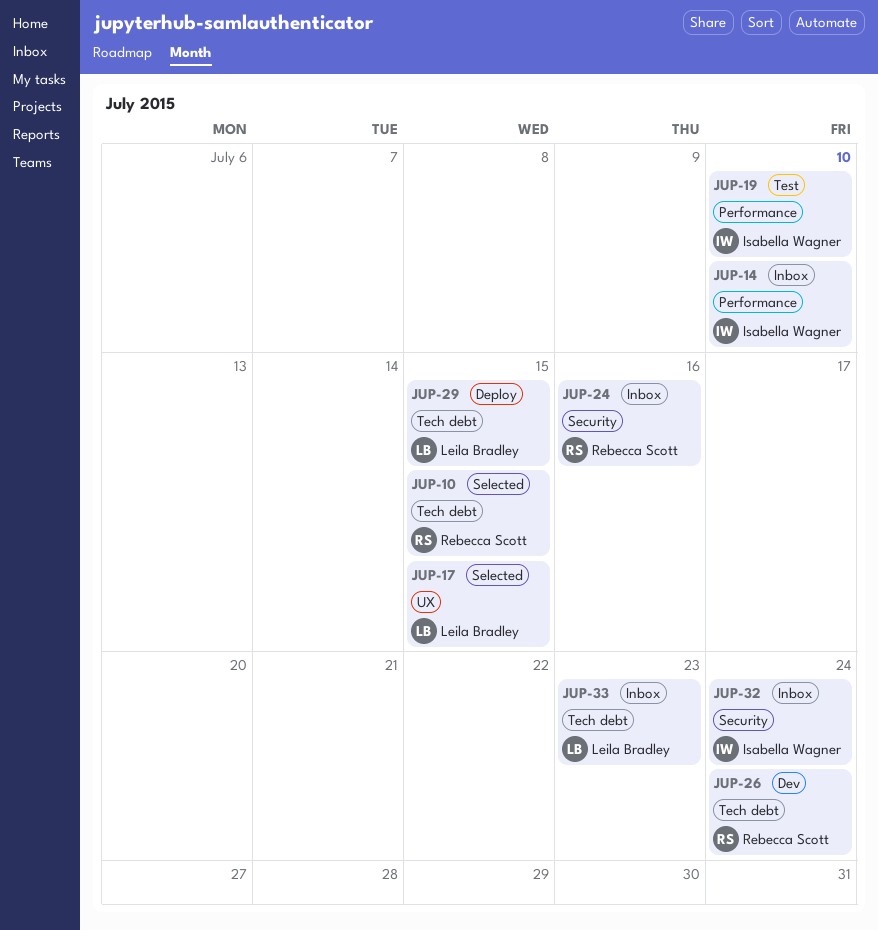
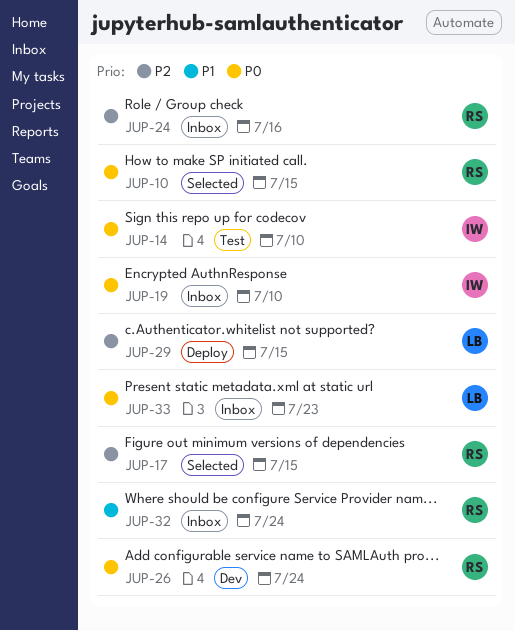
JUP-14, status: Inbox -> Test
JUP-17, owner: Leila Bradley -> Rebecca Scott
JUP-19, status: Test -> Inbox
JUP-32, owner: Isabella Wagner -> Rebecca Scott

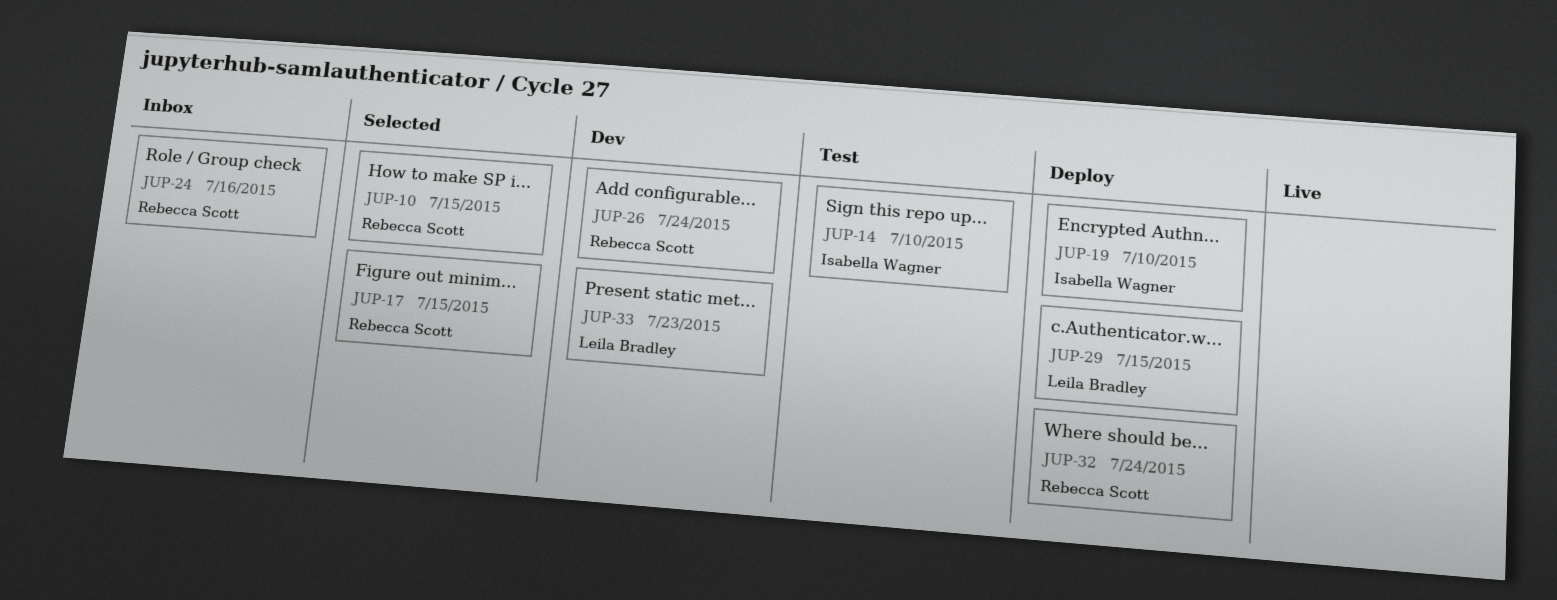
JUP-19, status: Inbox -> Deploy
JUP-32, status: Inbox -> Deploy
JUP-33, status: Inbox -> Dev

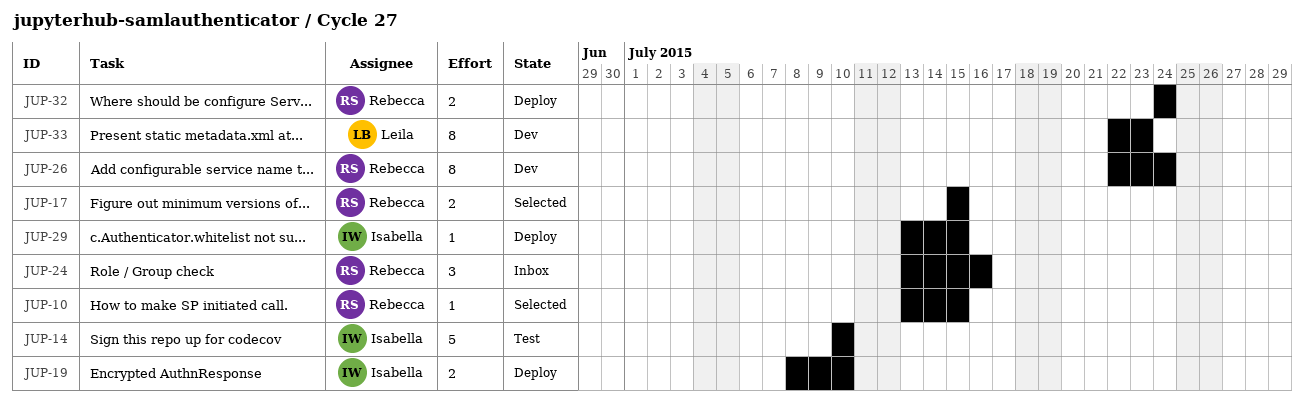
JUP-29, owner: Leila Bradley -> Isabella Wagner

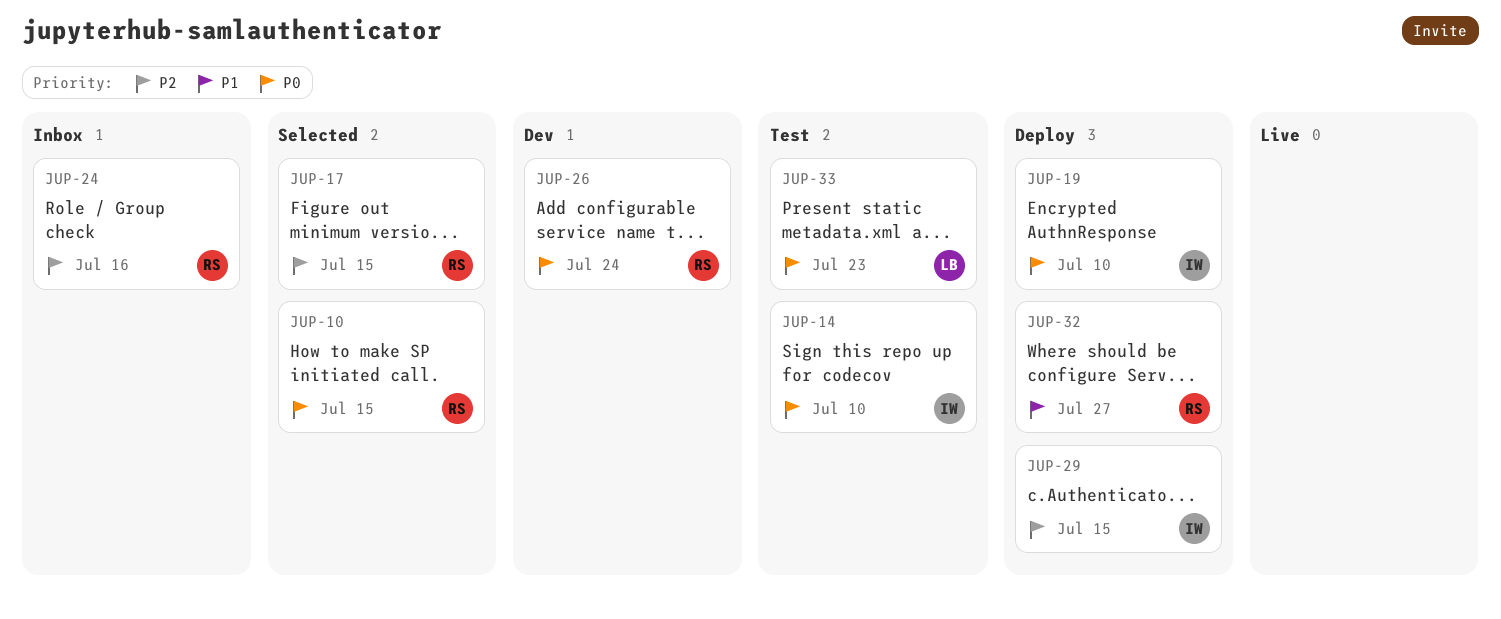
JUP-32, due: Jul 24 -> Jul 27
JUP-33, status: Dev -> Test

